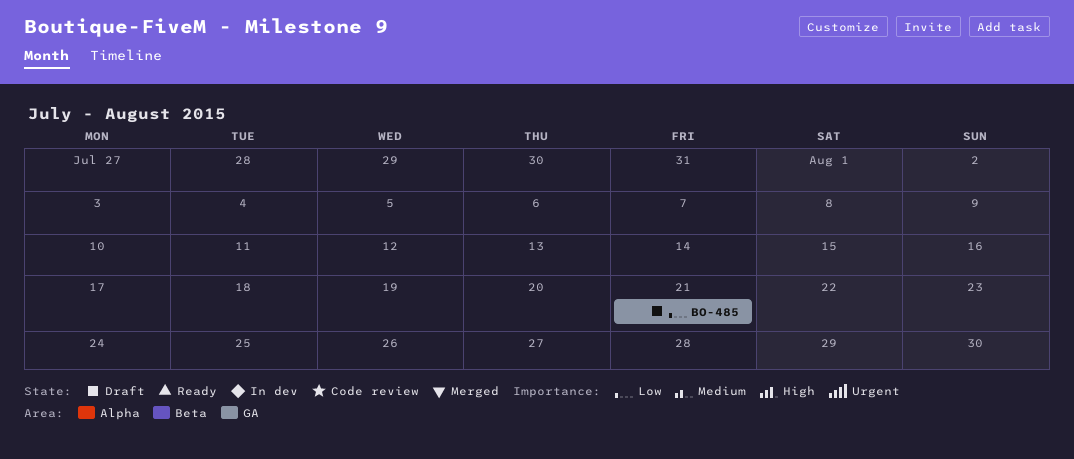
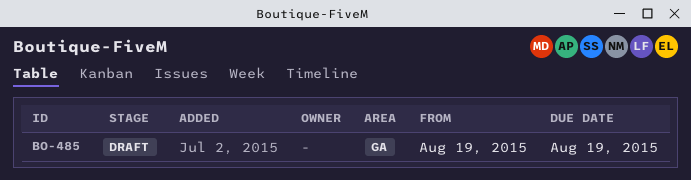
BO-485, start: Aug 21 -> Aug 19
BO-485, due: Aug 21 -> Aug 19

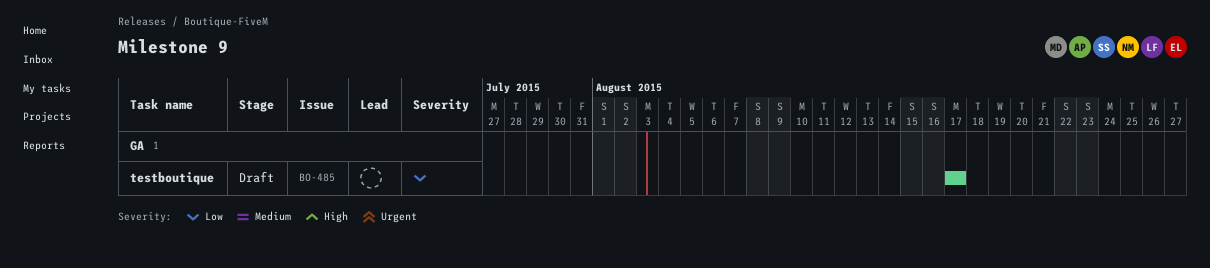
BO-485, start: Aug 19 -> Aug 17
BO-485, due: Aug 19 -> Aug 17

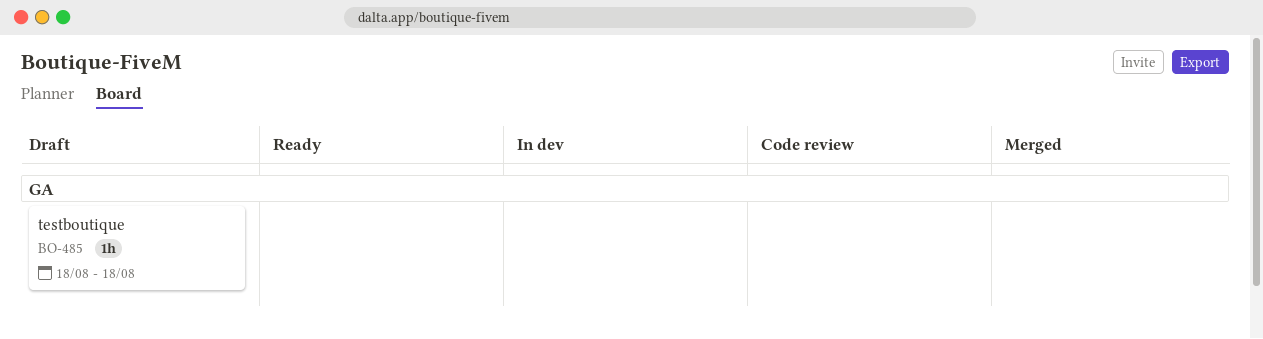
BO-485, start: Aug 17 -> Aug 18
BO-485, due: Aug 17 -> Aug 18

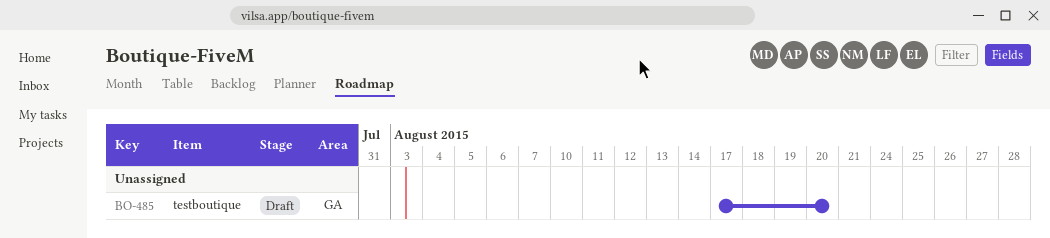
BO-485, start: Aug 18 -> Aug 17
BO-485, due: Aug 18 -> Aug 20

